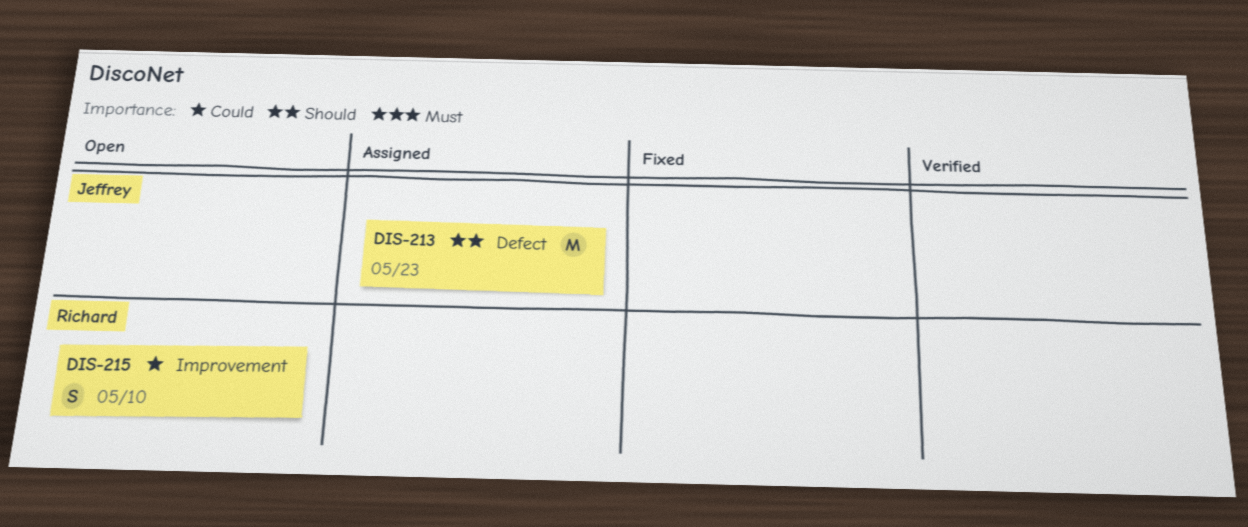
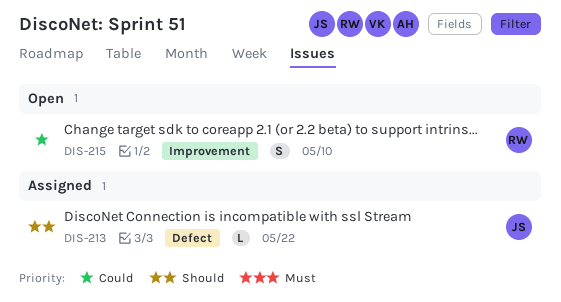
DIS-213, estimate: M -> L
DIS-213, due: May 23 -> May 22

